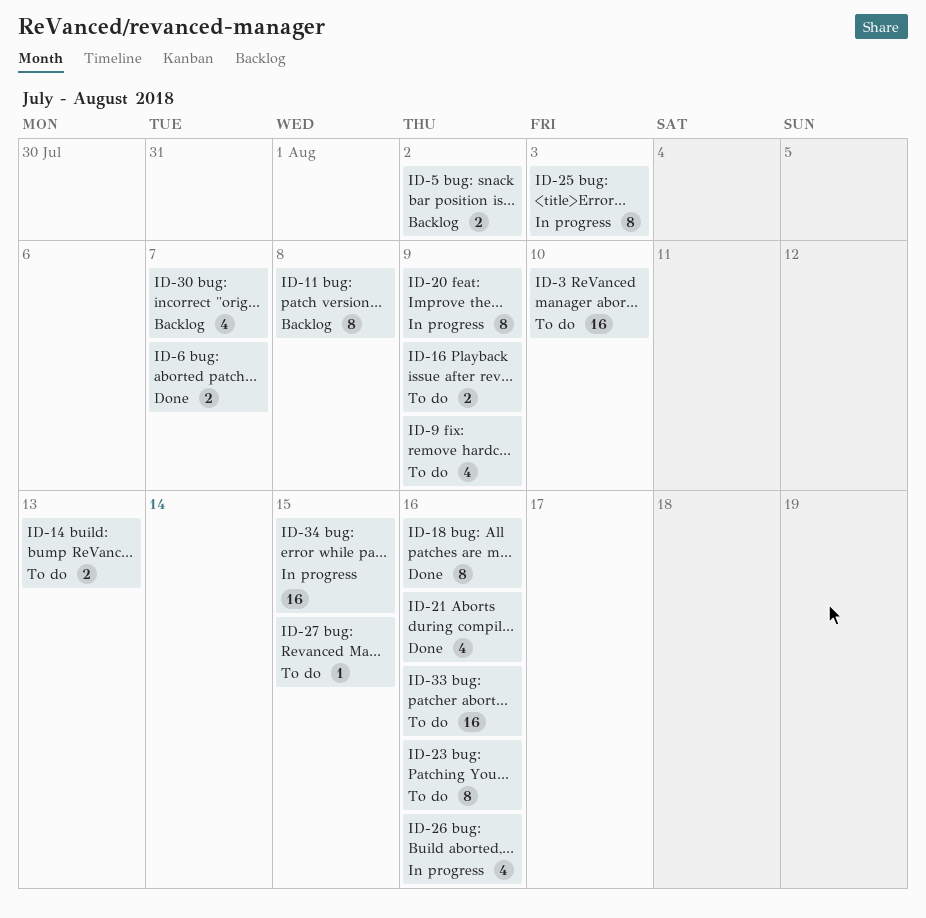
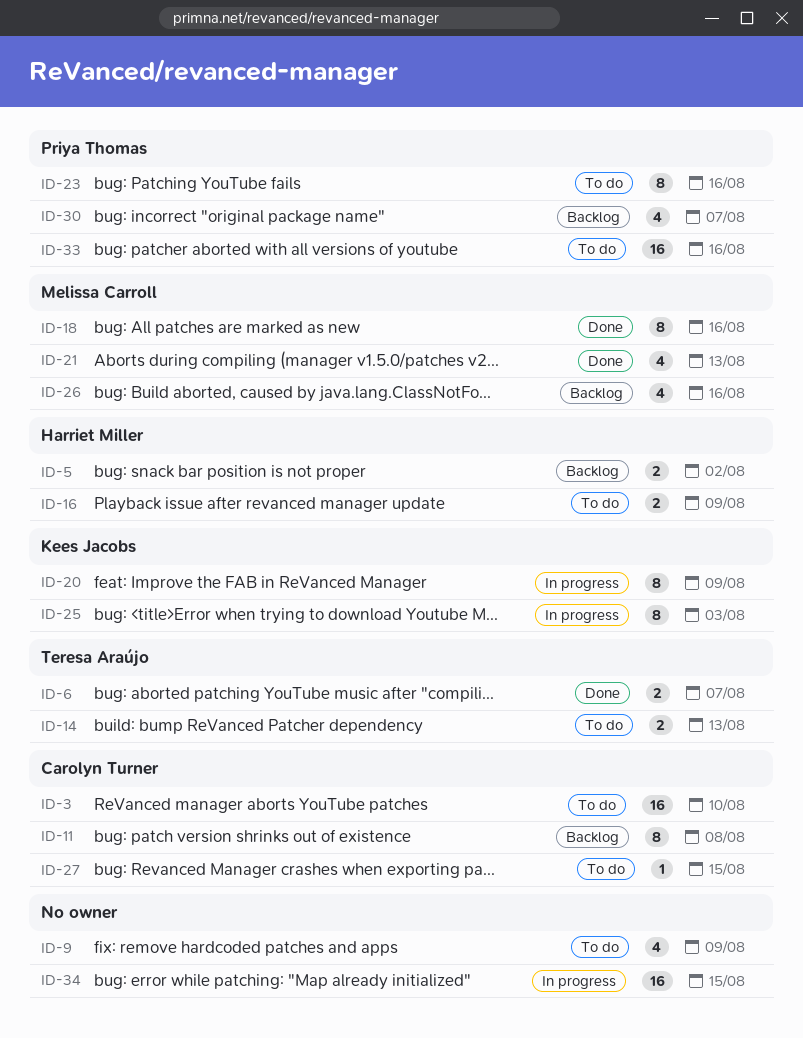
ID-21, due: Aug 16 -> Aug 13
ID-26, status: In progress -> Backlog

